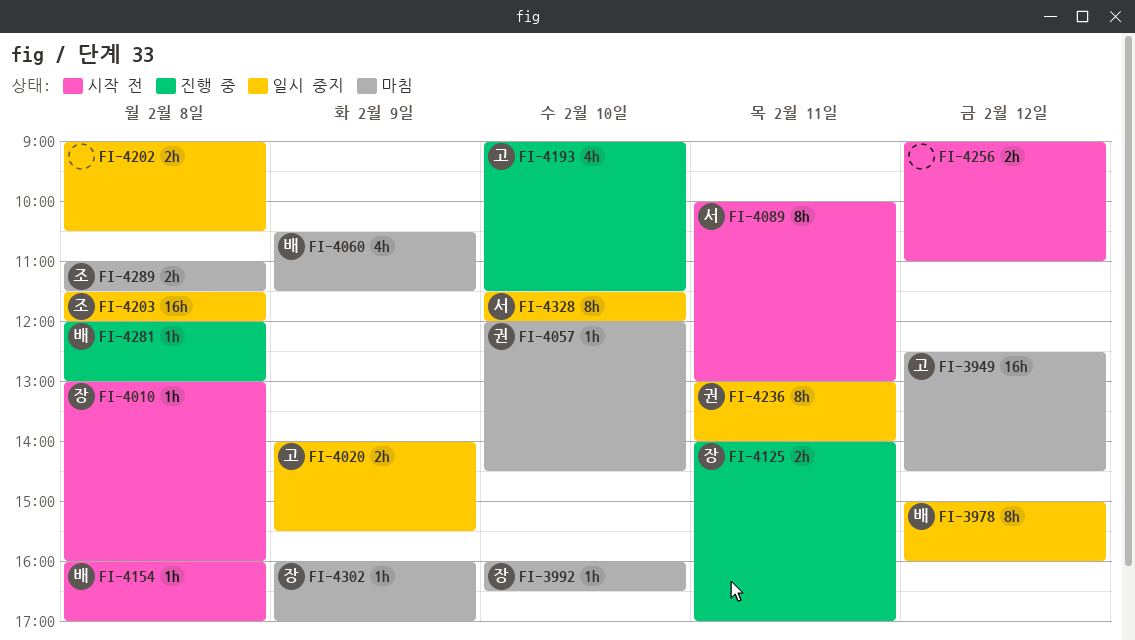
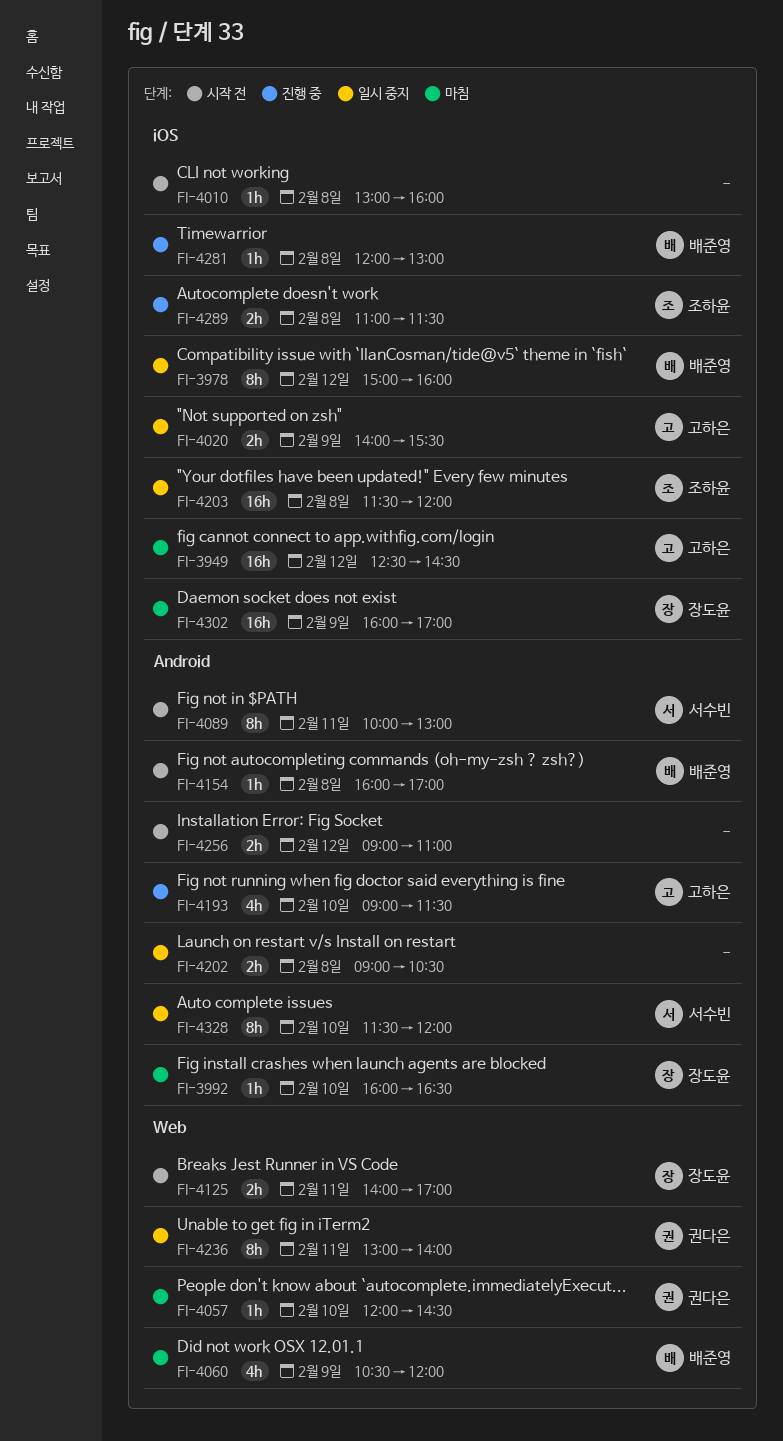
FI-4010, owner: 장도윤 -> none
FI-4060, ends: 11:30 -> 12:00
FI-4125, status: 진행 중 -> 시작 전
FI-4289, status: 마침 -> 진행 중
FI-4302, estimate: 1h -> 16h

